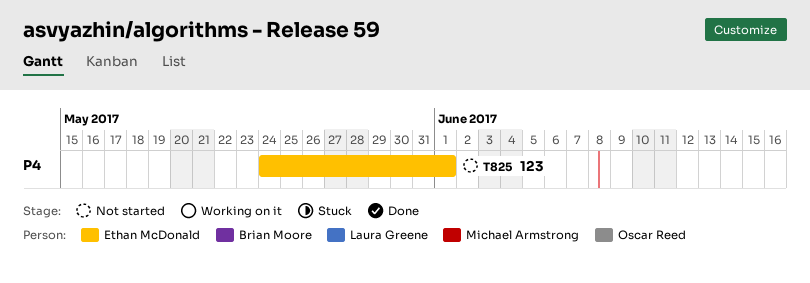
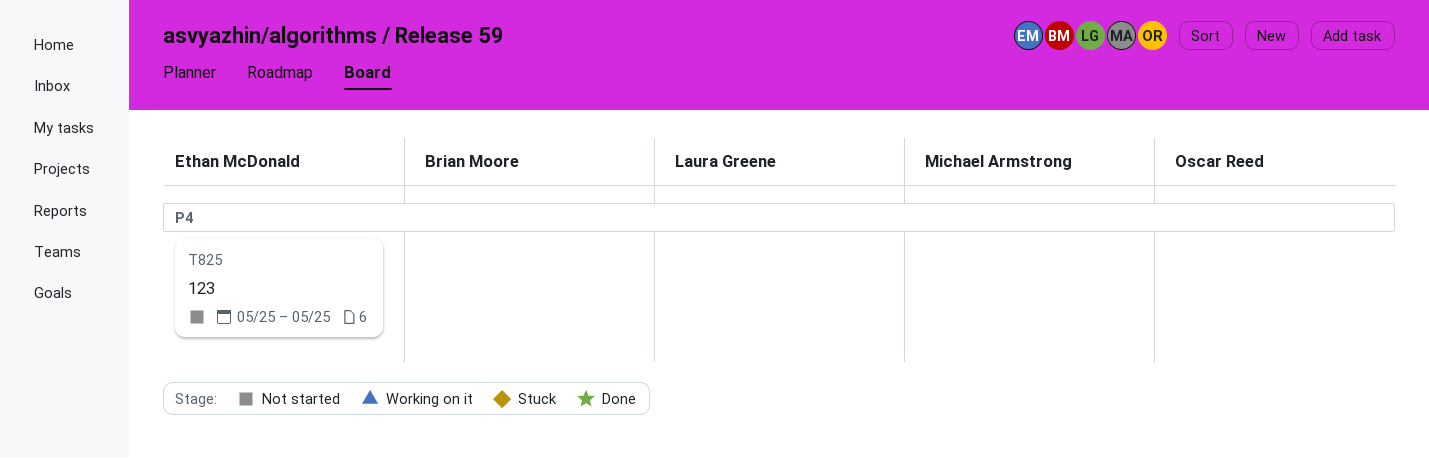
T825, start: May 24 -> May 25
T825, due: Jun 1 -> May 25

